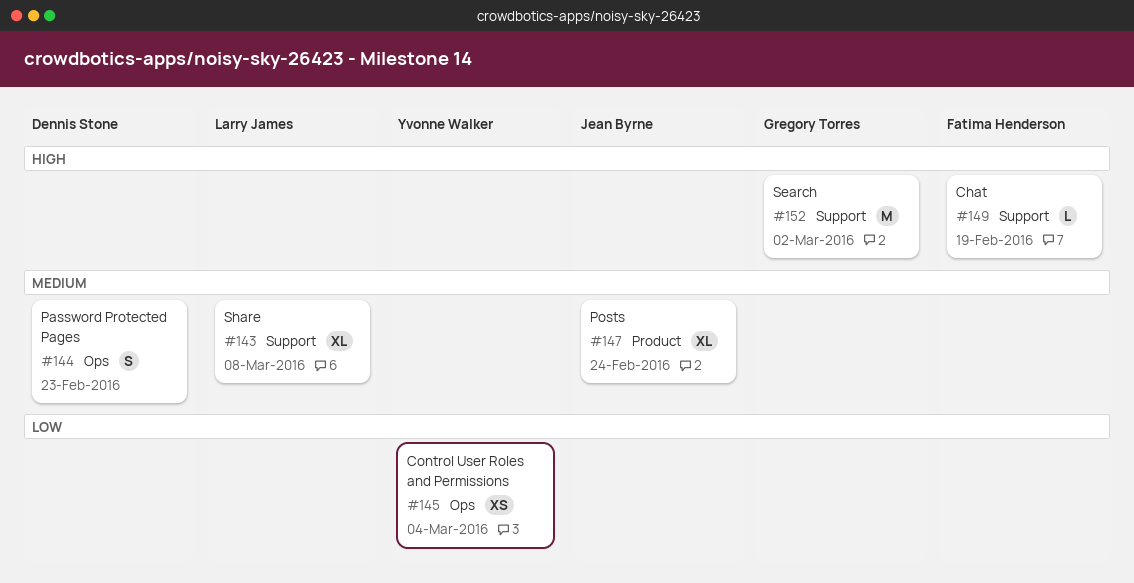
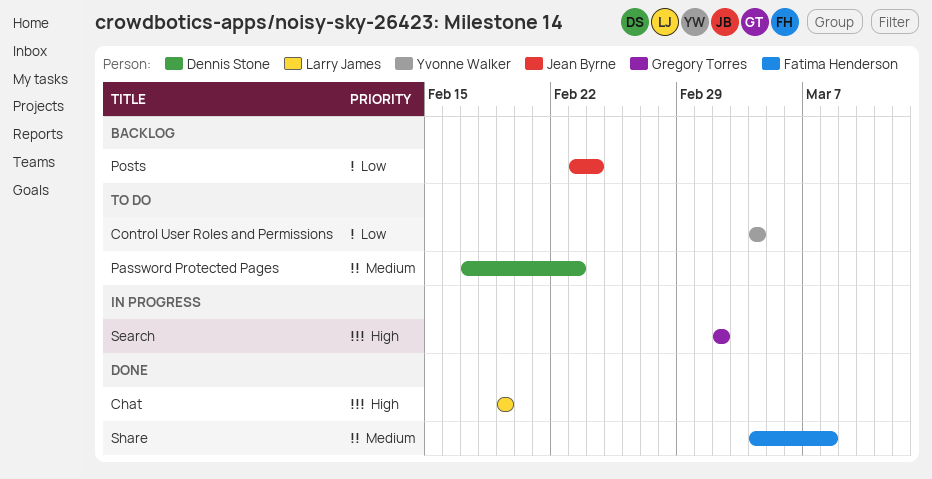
Chat, owner: Fatima Henderson -> Larry James
Posts, priority: Medium -> Low
Share, owner: Larry James -> Fatima Henderson

